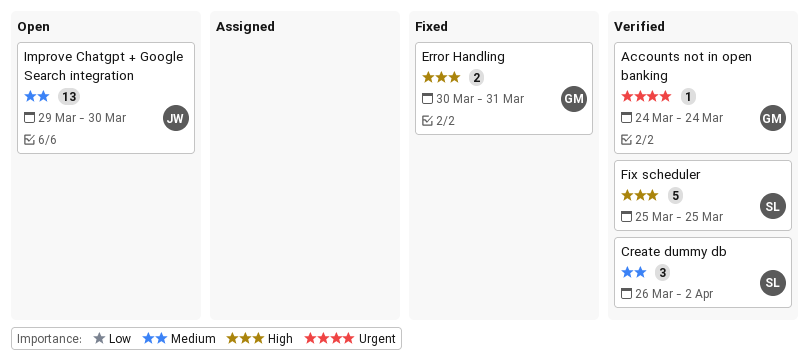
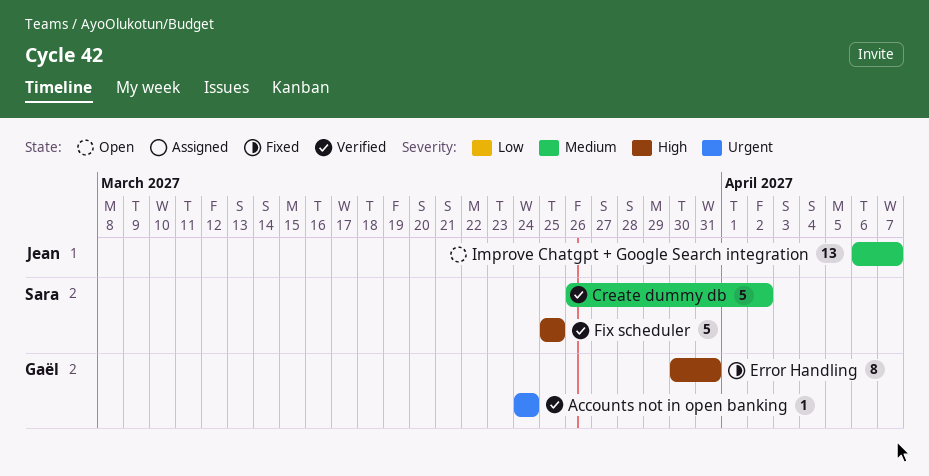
Create dummy db, estimate: 3 -> 5
Error Handling, estimate: 2 -> 8
Improve Chatgpt + Google Search integration, start: Mar 29 -> Apr 6
Improve Chatgpt + Google Search integration, due: Mar 30 -> Apr 7

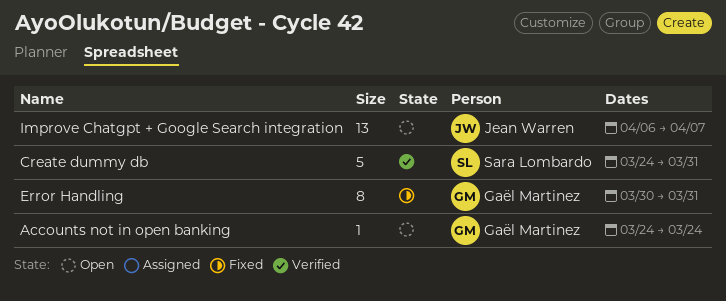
Accounts not in open banking, status: Verified -> Open
Create dummy db, start: Mar 26 -> Mar 24
Create dummy db, due: Apr 2 -> Mar 31
Fix scheduler: present -> none

